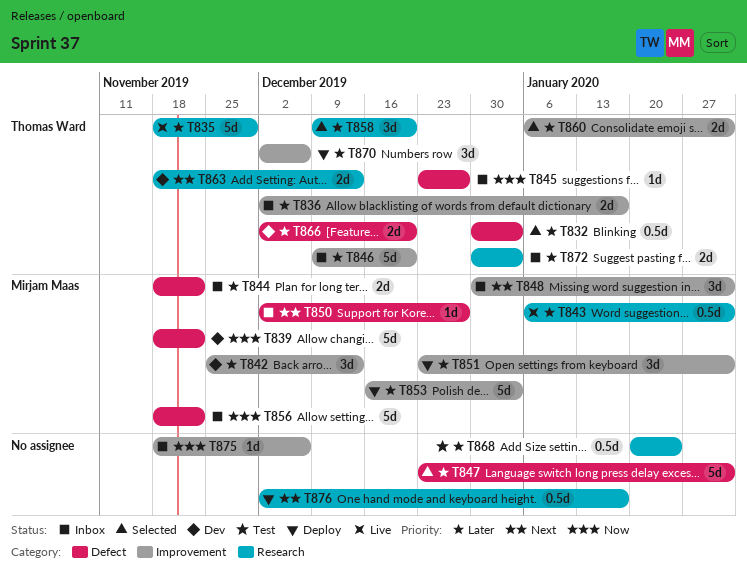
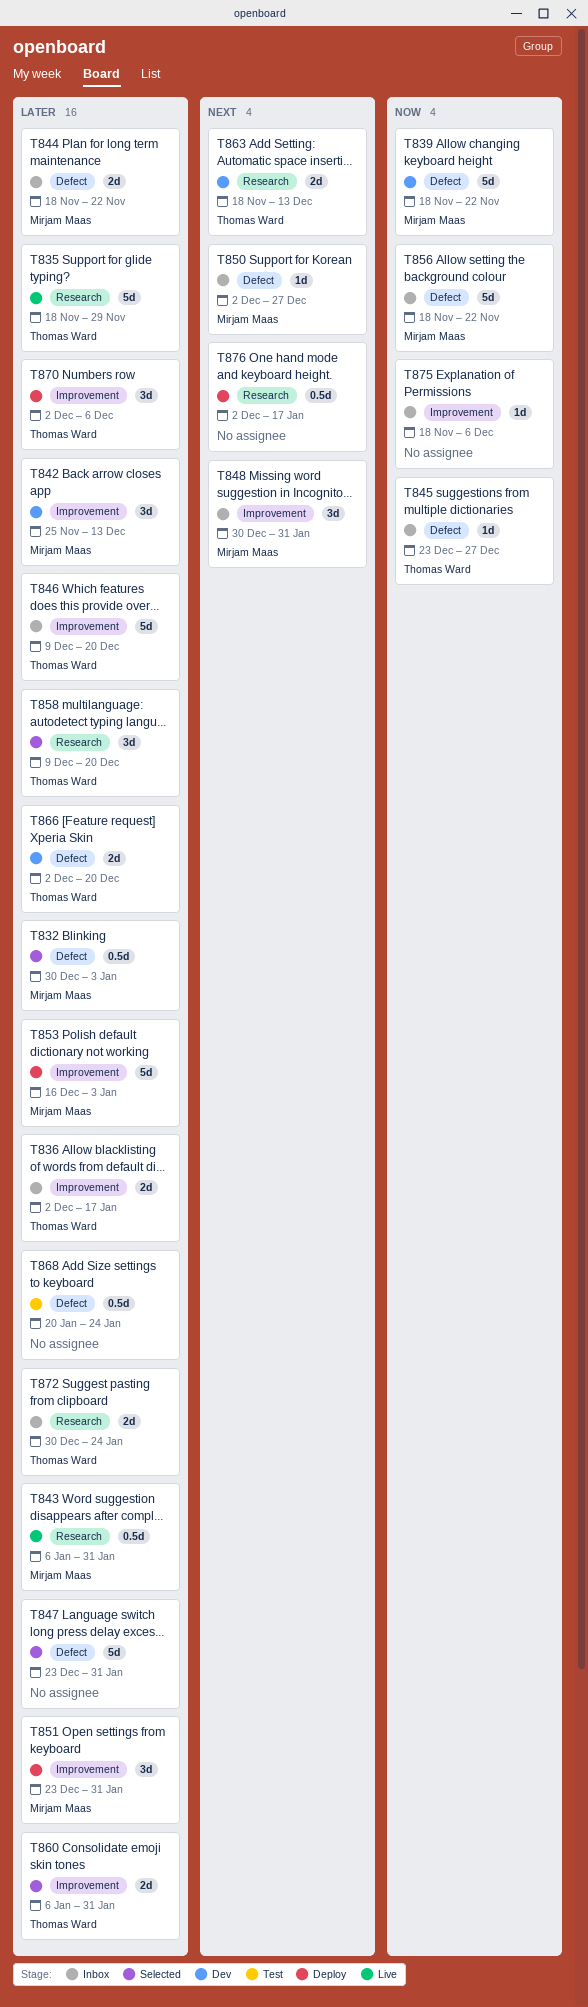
T832, owner: Thomas Ward -> Mirjam Maas
T868, label: Research -> Defect
T872, due: Jan 3 -> Jan 24

